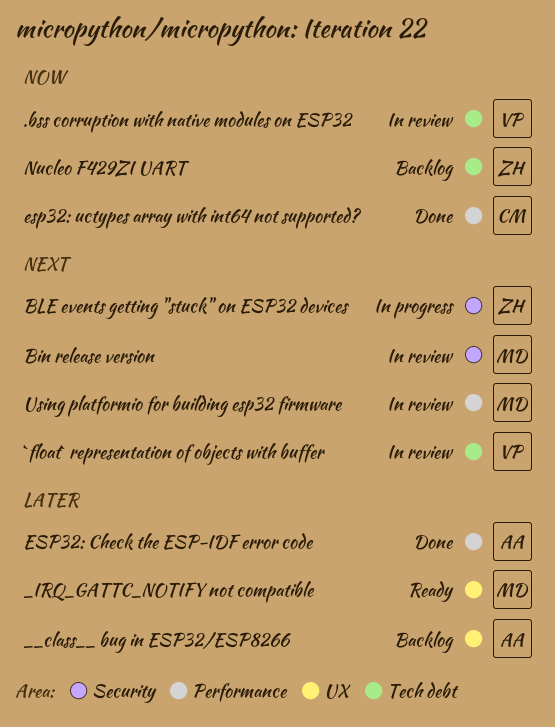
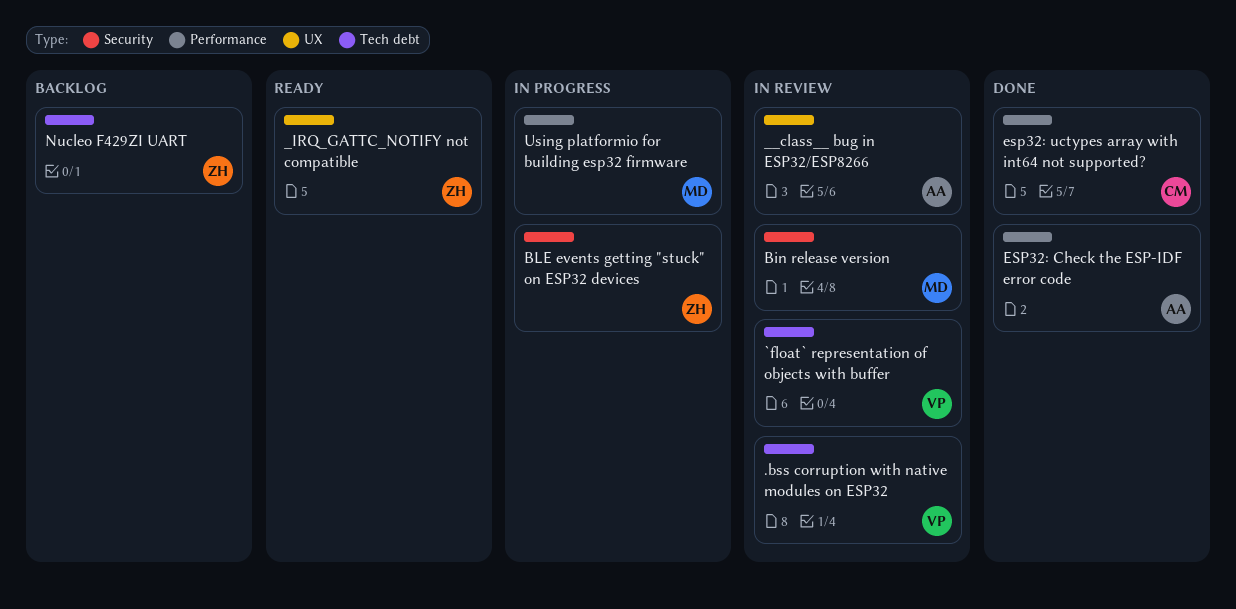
__class__ bug in ESP32/ESP8266, status: Backlog -> In review
_IRQ_GATTC_NOTIFY not compatible, owner: MD -> ZH
Using platformio for building esp32 firmware, status: In review -> In progress

